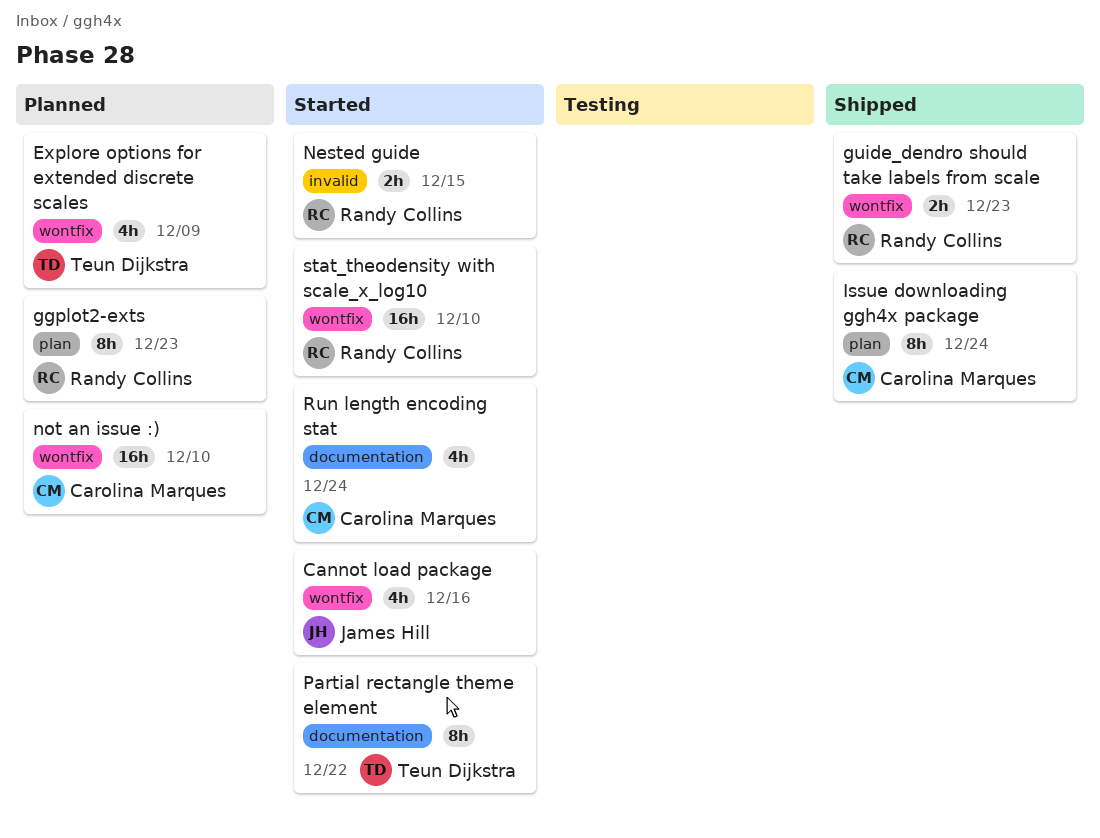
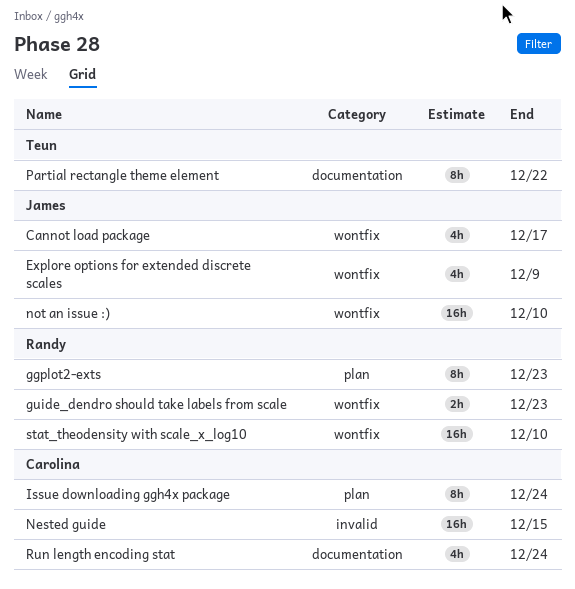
Cannot load package, due: Dec 16 -> Dec 17
Explore options for extended discrete scales, owner: Teun Dijkstra -> James Hill
Nested guide, owner: Randy Collins -> Carolina Marques
Nested guide, estimate: 2h -> 16h
not an issue :), owner: Carolina Marques -> James Hill

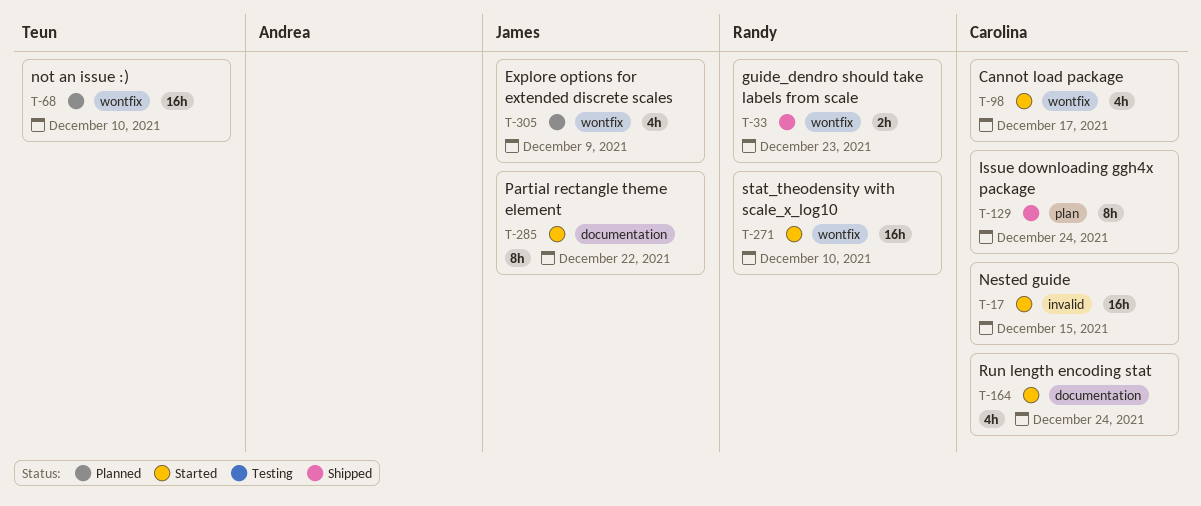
Cannot load package, owner: James -> Carolina
ggplot2-exts: present -> none
not an issue :), owner: James -> Teun
Partial rectangle theme element, owner: Teun -> James

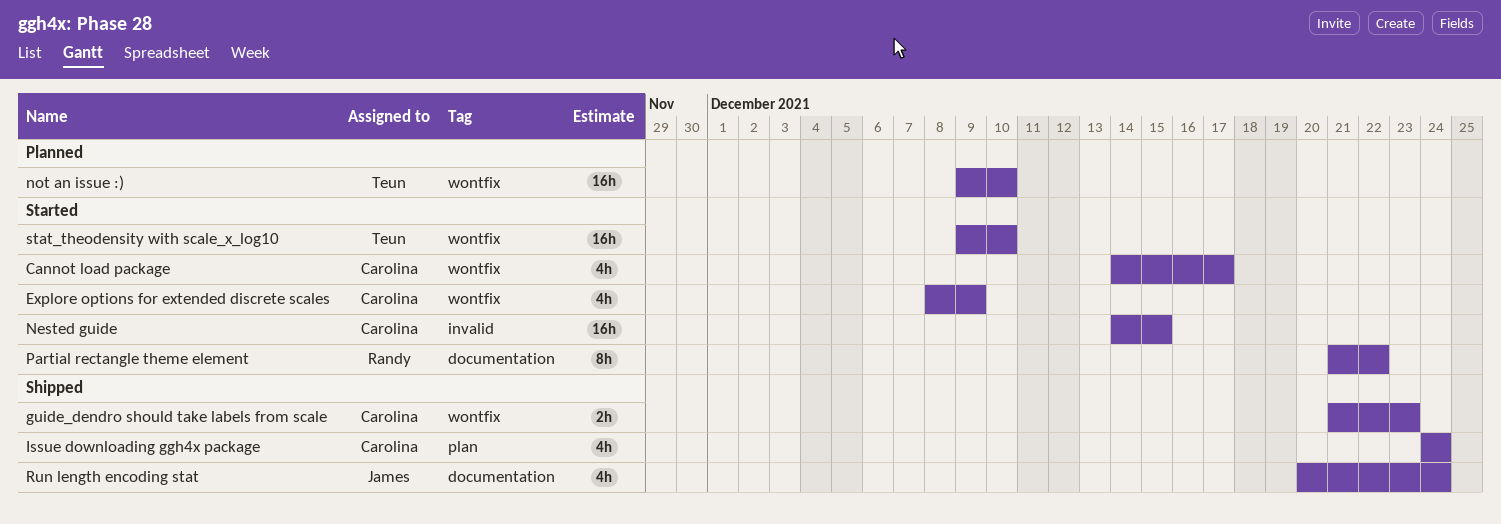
Explore options for extended discrete scales, status: Planned -> Started
Explore options for extended discrete scales, owner: James -> Carolina
guide_dendro should take labels from scale, owner: Randy -> Carolina
Issue downloading ggh4x package, estimate: 8h -> 4h
Partial rectangle theme element, owner: James -> Randy
Run length encoding stat, status: Started -> Shipped
Run length encoding stat, owner: Carolina -> James
stat_theodensity with scale_x_log10, owner: Randy -> Teun

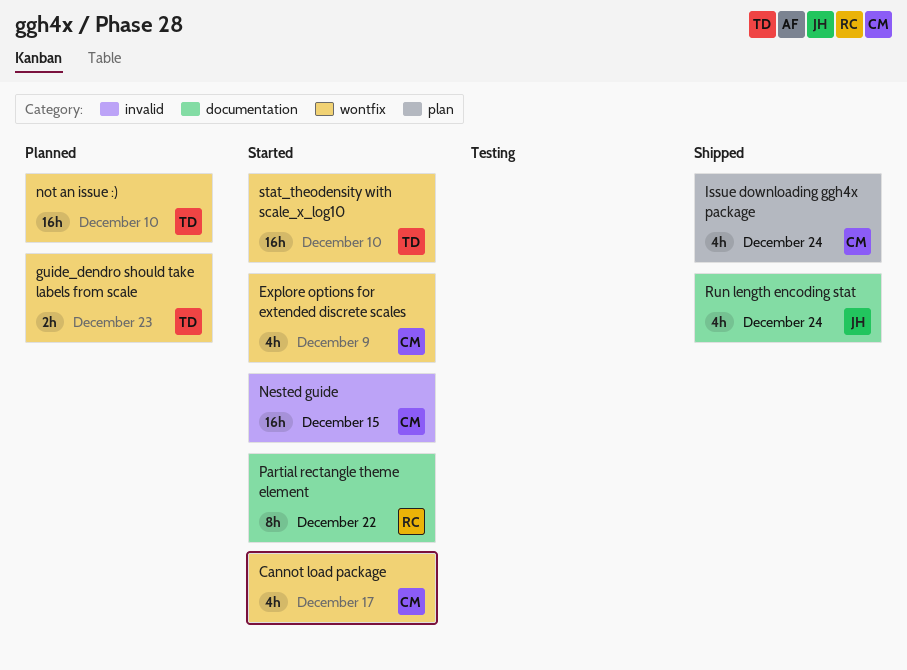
guide_dendro should take labels from scale, status: Shipped -> Planned
guide_dendro should take labels from scale, owner: Carolina -> Teun

